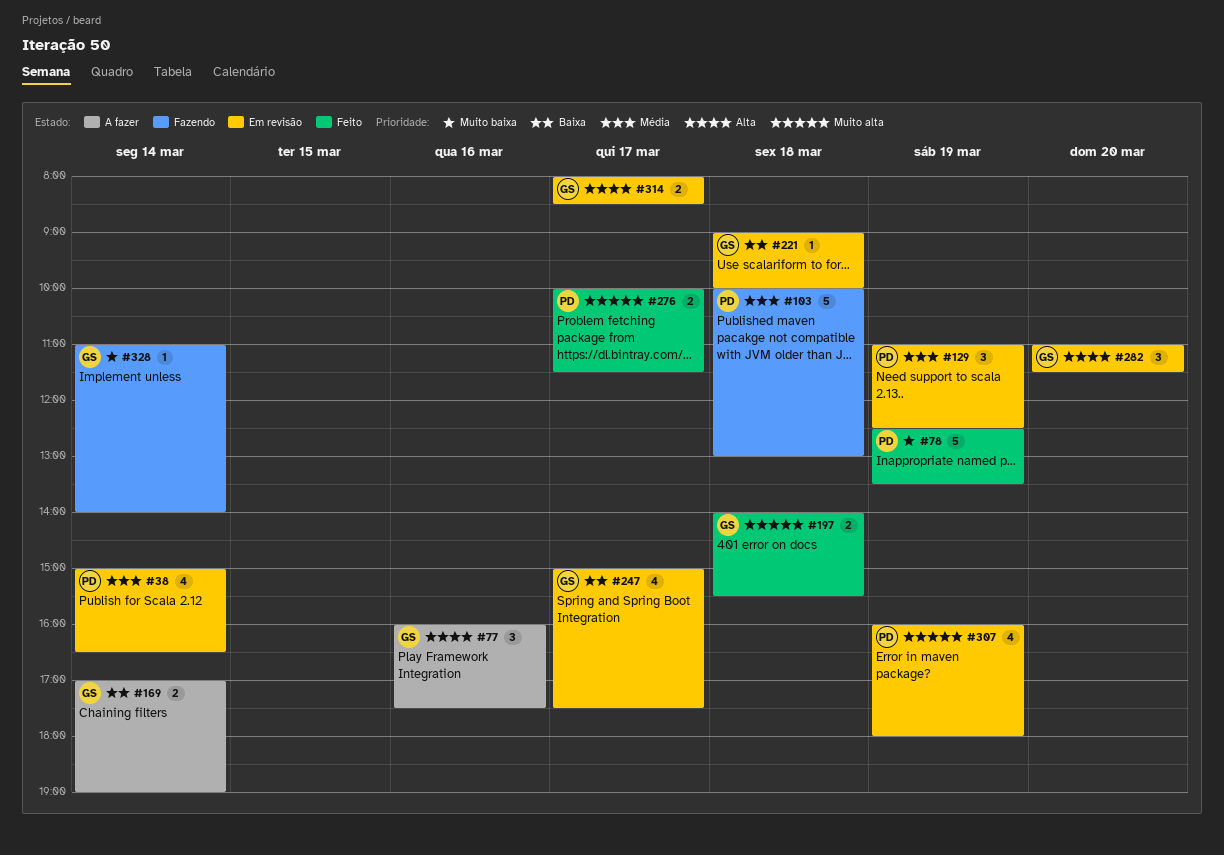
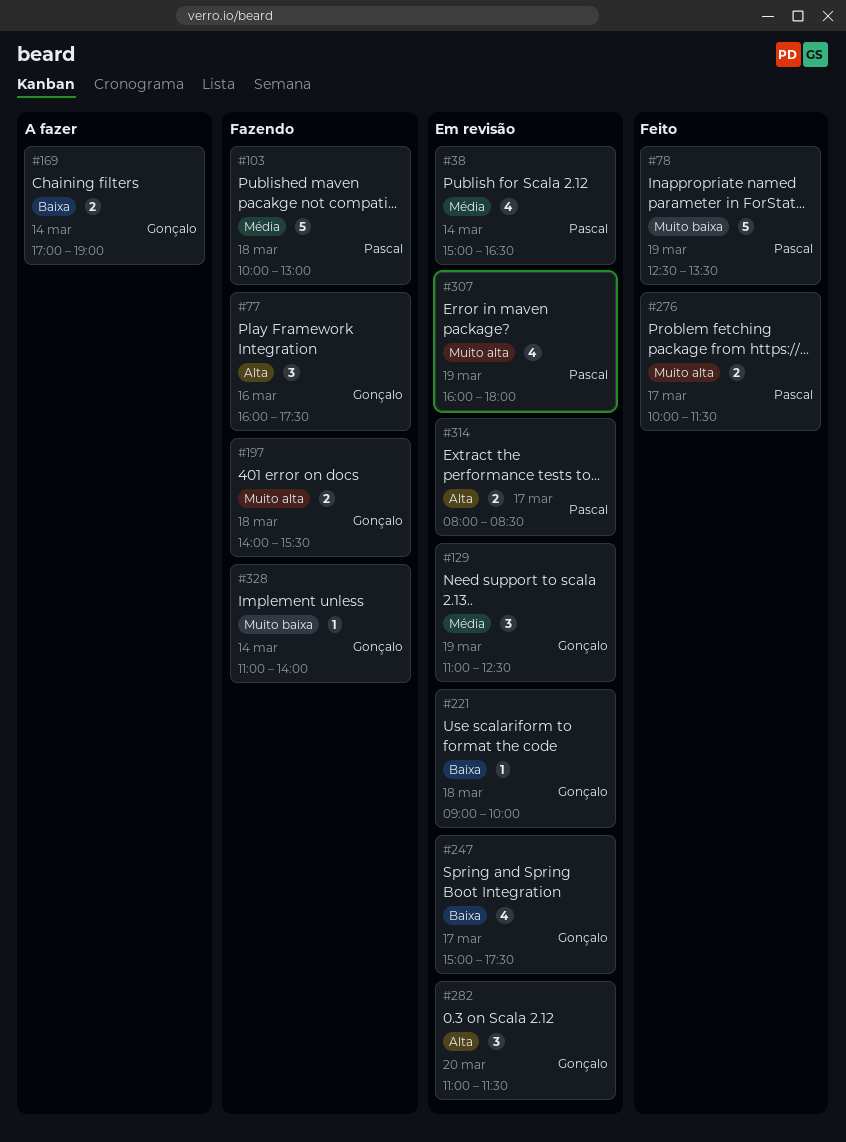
#77, status: A fazer -> Fazendo
#129, owner: Pascal -> Gonçalo
#197, status: Feito -> Fazendo
#314, owner: Gonçalo -> Pascal

